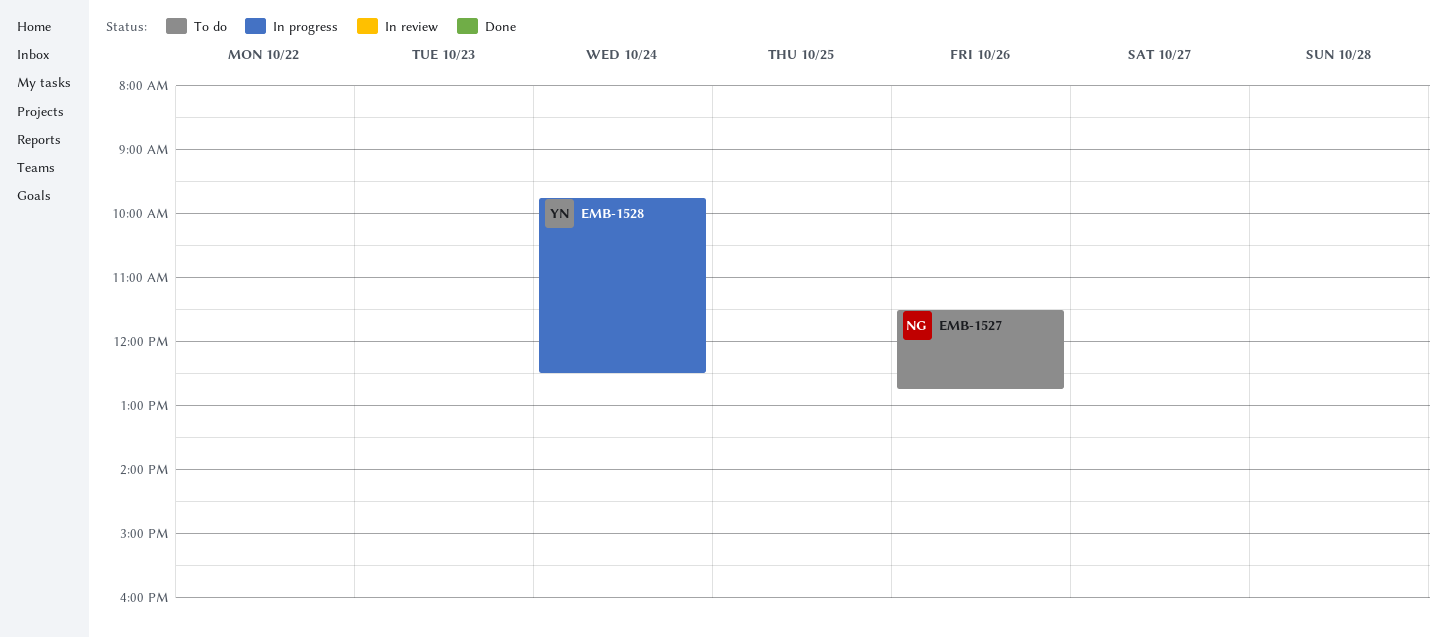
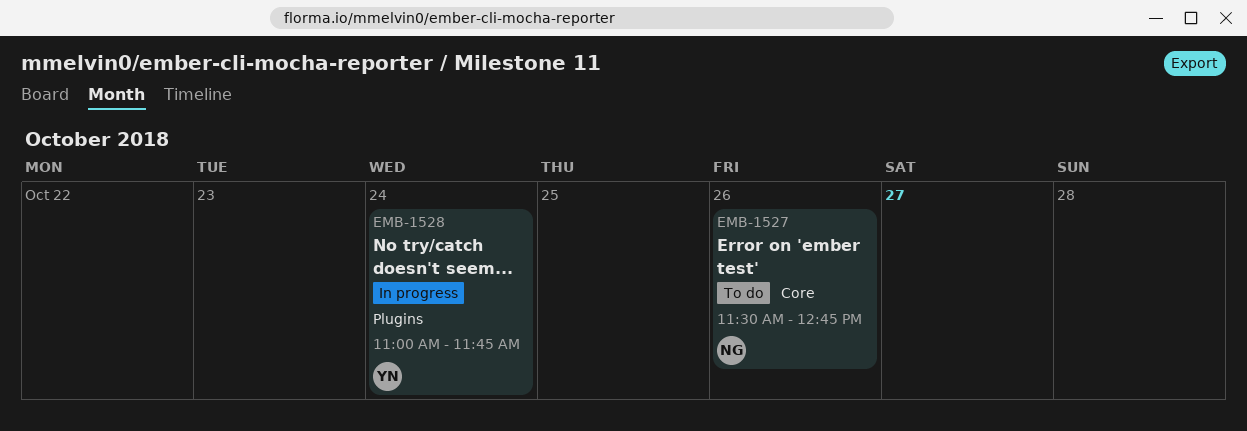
EMB-1528, begins: 09:45 -> 11:00
EMB-1528, ends: 12:30 -> 11:45

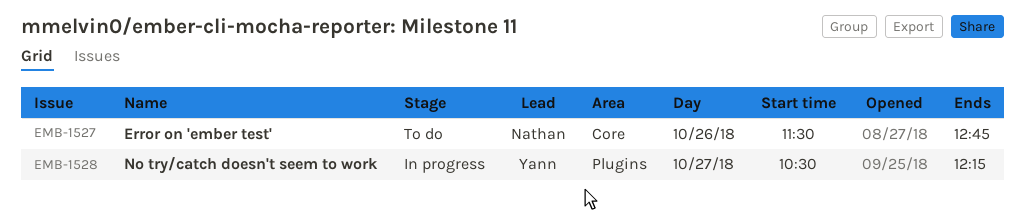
EMB-1528, day: Oct 24 -> Oct 27
EMB-1528, begins: 11:00 -> 10:30
EMB-1528, ends: 11:45 -> 12:15

